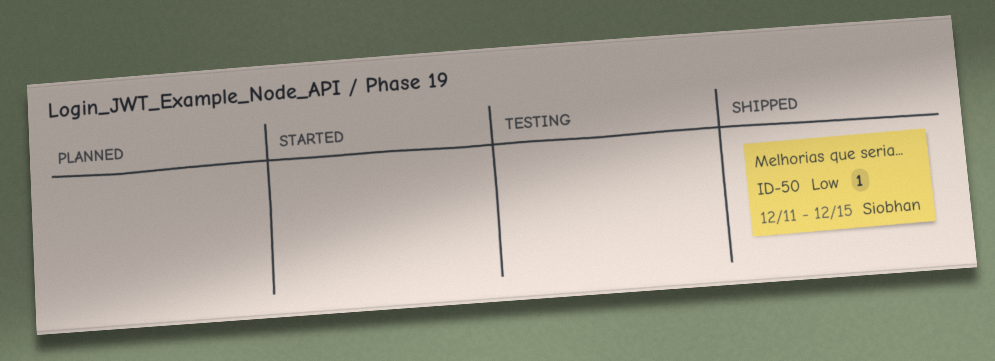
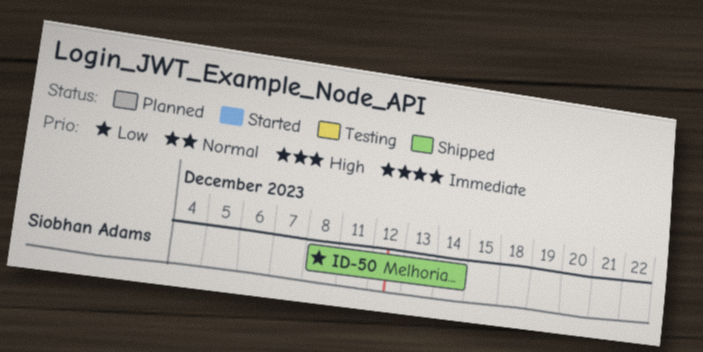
ID-50, start: Dec 11 -> Dec 8
ID-50, due: Dec 15 -> Dec 14

